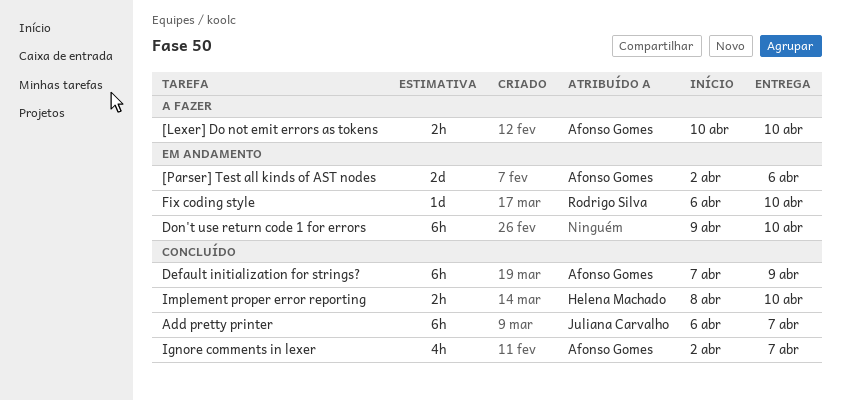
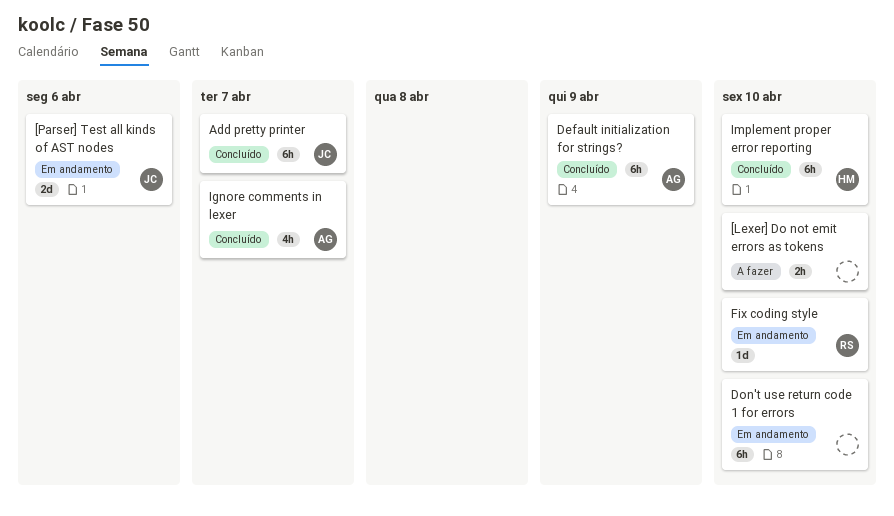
[Lexer] Do not emit errors as tokens, owner: Afonso Gomes -> none
[Parser] Test all kinds of AST nodes, owner: Afonso Gomes -> Juliana Carvalho
Implement proper error reporting, estimate: 2h -> 6h

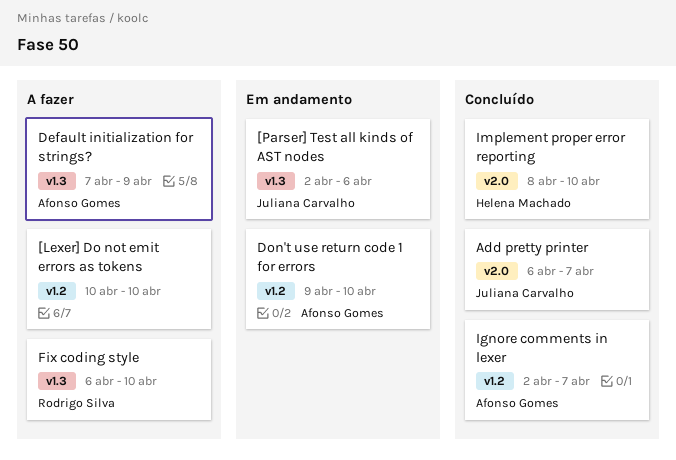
Default initialization for strings?, status: Concluído -> A fazer
Don't use return code 1 for errors, owner: none -> Afonso Gomes
Fix coding style, status: Em andamento -> A fazer

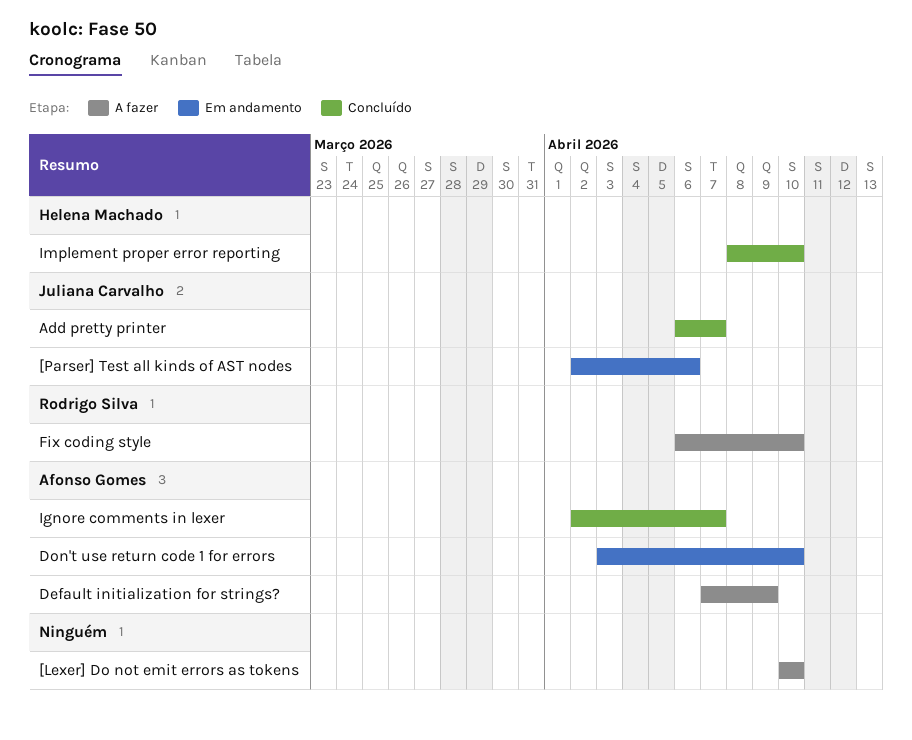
Don't use return code 1 for errors, start: Apr 9 -> Apr 3

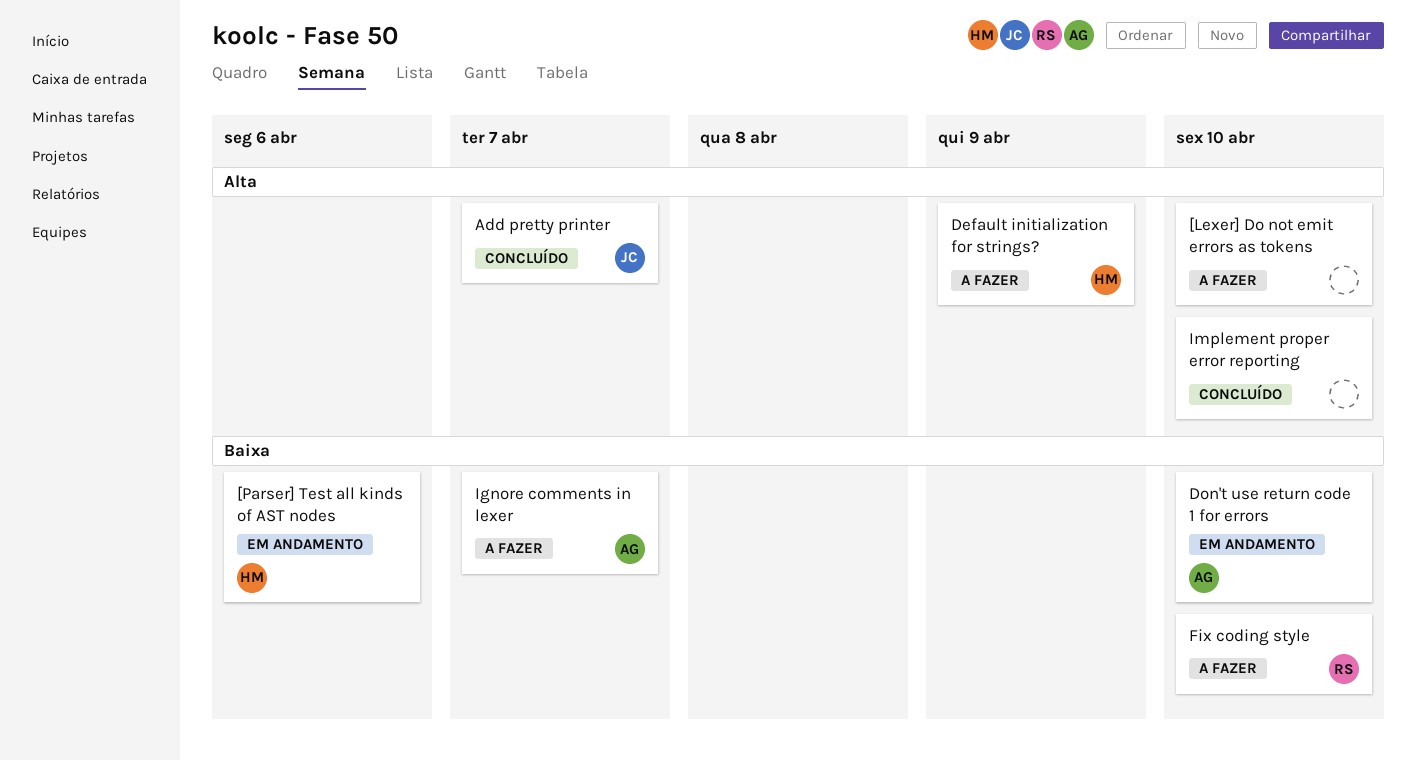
[Parser] Test all kinds of AST nodes, owner: Juliana Carvalho -> Helena Machado
Default initialization for strings?, owner: Afonso Gomes -> Helena Machado
Ignore comments in lexer, status: Concluído -> A fazer
Implement proper error reporting, owner: Helena Machado -> none

